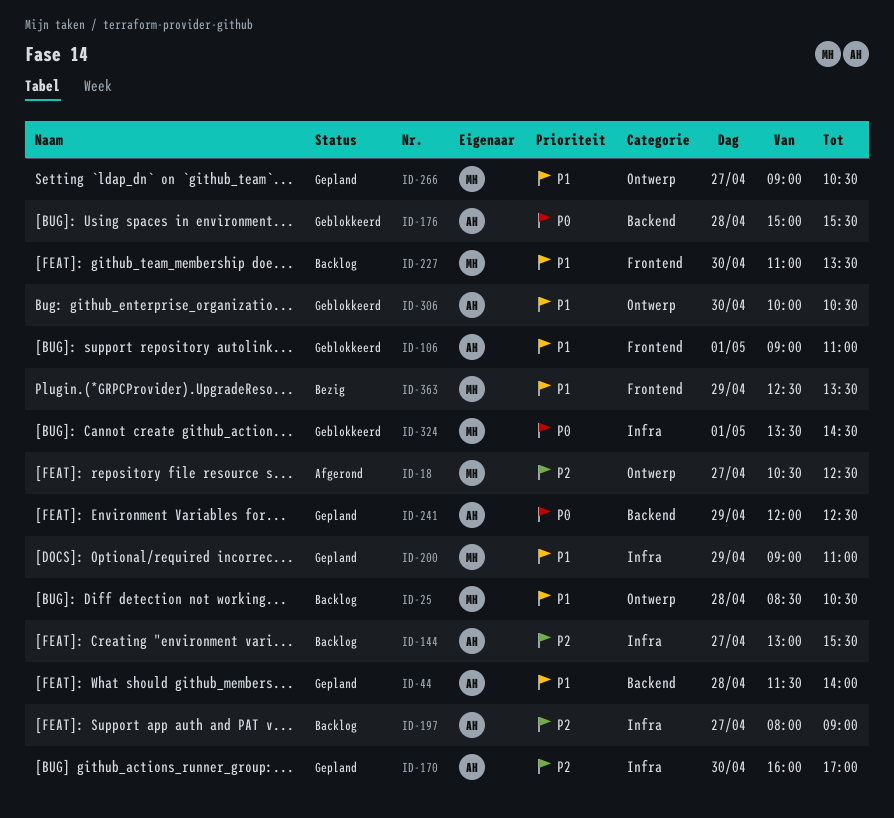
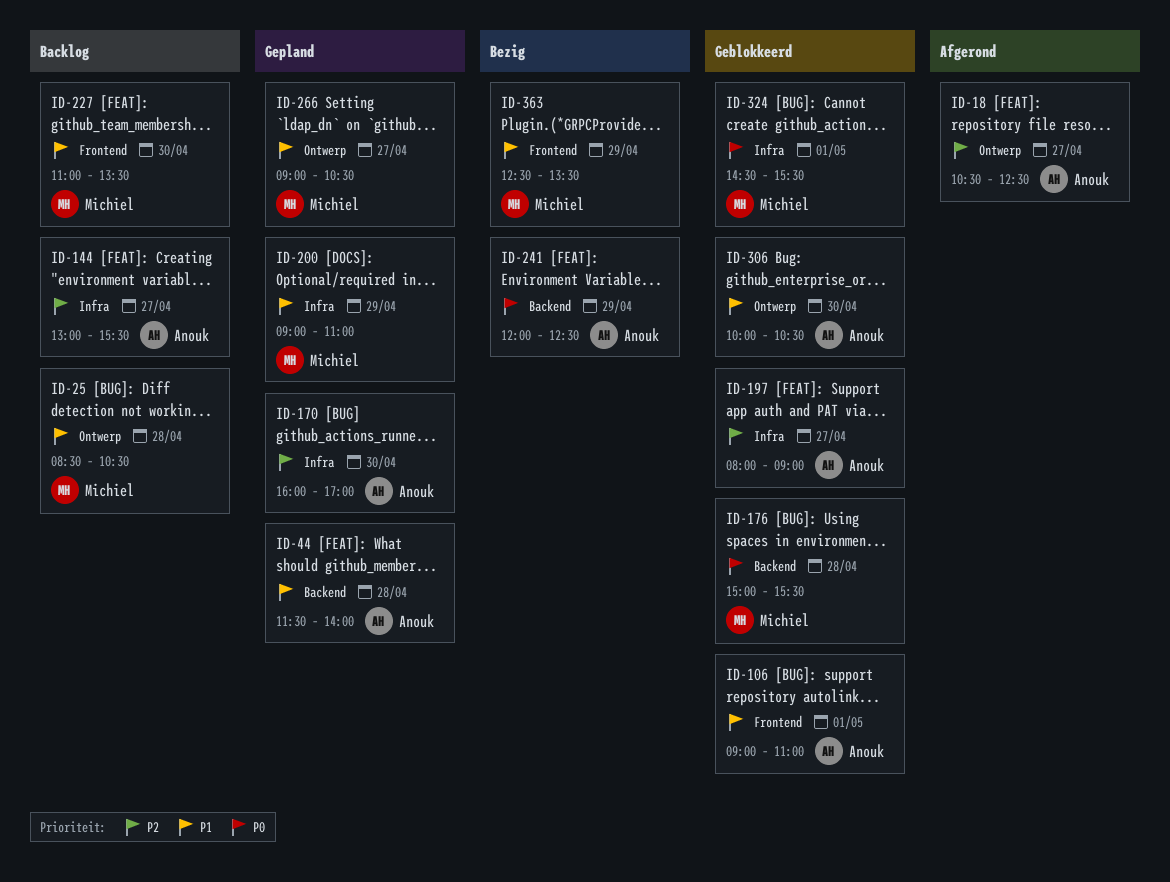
ID-18, owner: Michiel -> Anouk
ID-176, owner: Anouk -> Michiel
ID-197, status: Backlog -> Geblokkeerd
ID-241, status: Gepland -> Bezig
ID-324, begins: 13:30 -> 14:30
ID-324, ends: 14:30 -> 15:30

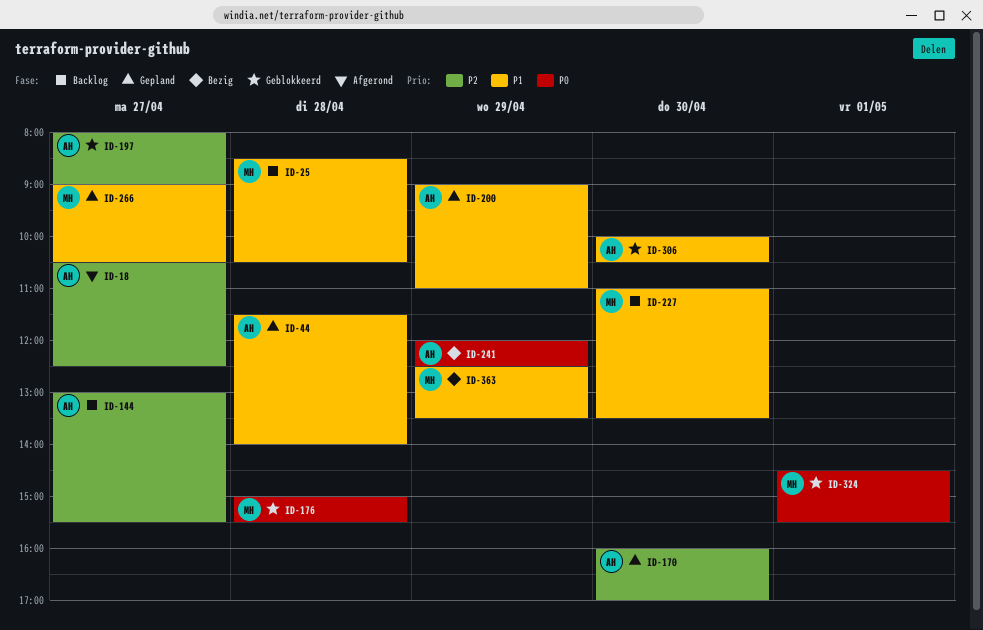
ID-106: present -> none
ID-200, owner: Michiel -> Anouk

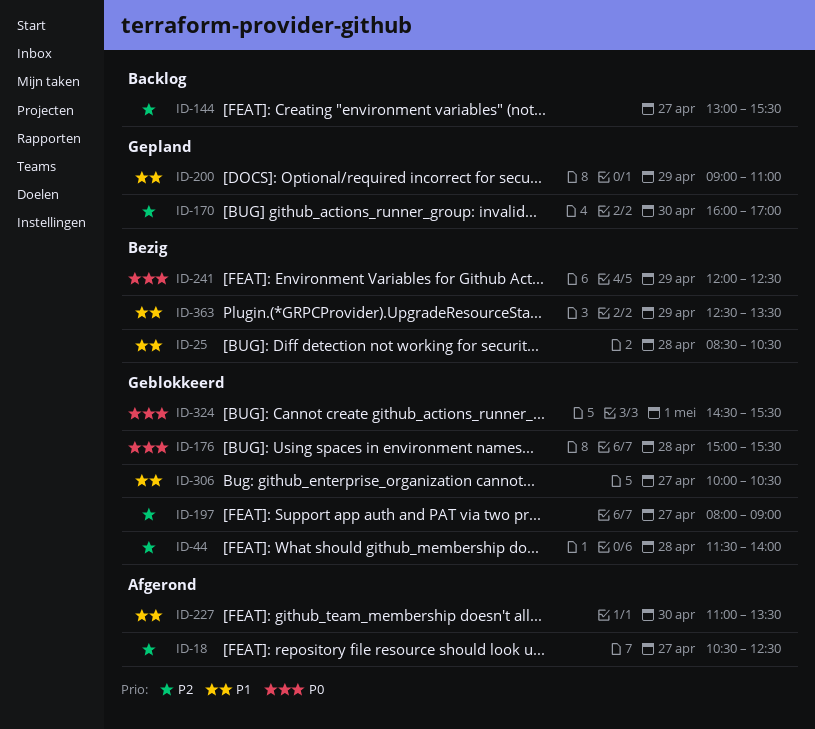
ID-25, status: Backlog -> Bezig
ID-44, status: Gepland -> Geblokkeerd
ID-44, priority: P1 -> P2
ID-227, status: Backlog -> Afgerond
ID-266: present -> none
ID-306, day: Apr 30 -> Apr 27

